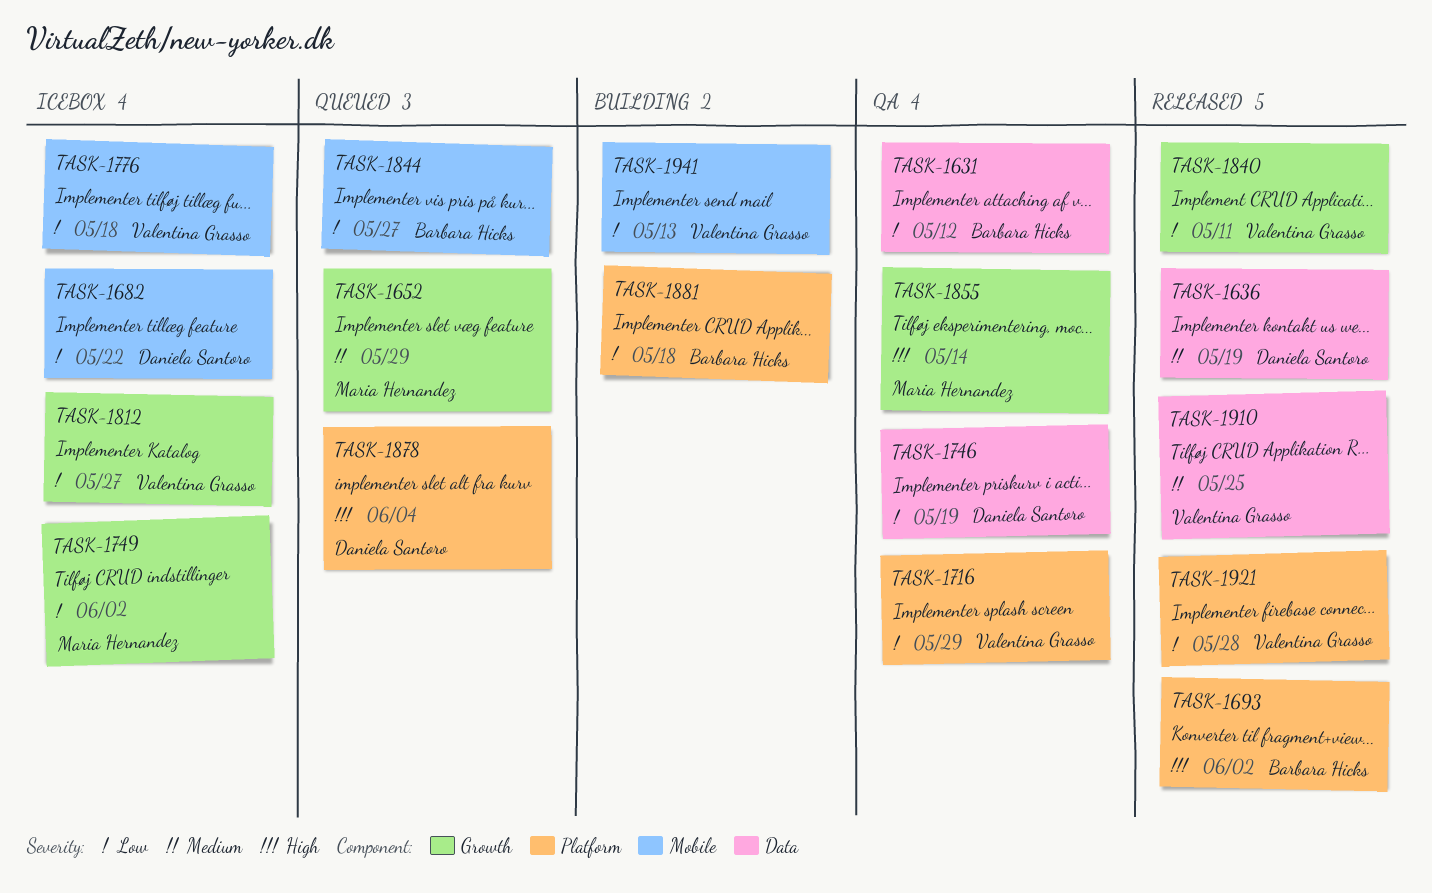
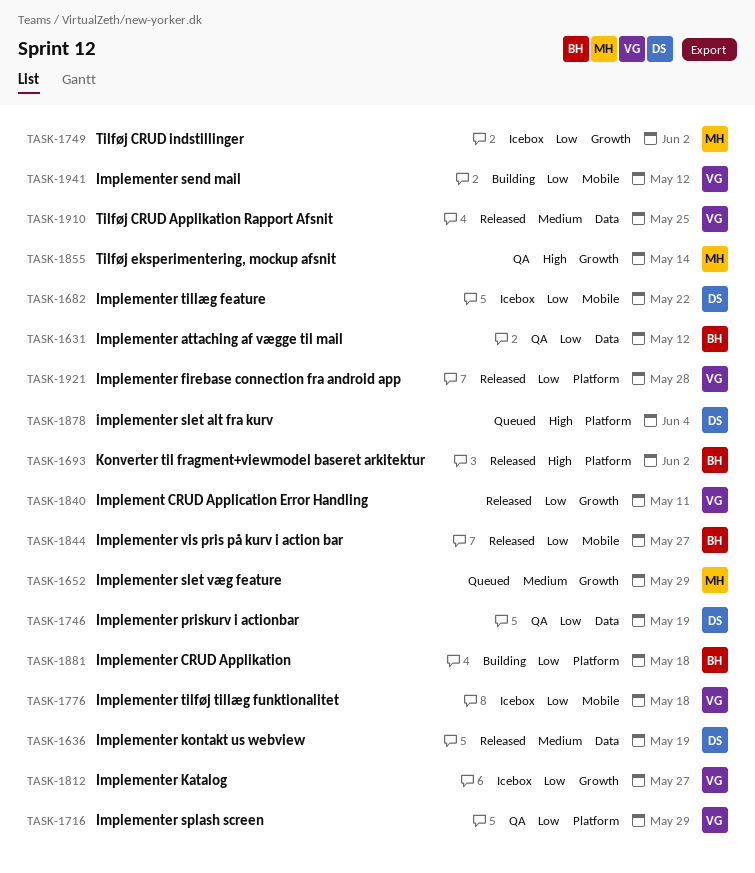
TASK-1844, status: Queued -> Released
TASK-1941, due: May 13 -> May 12

